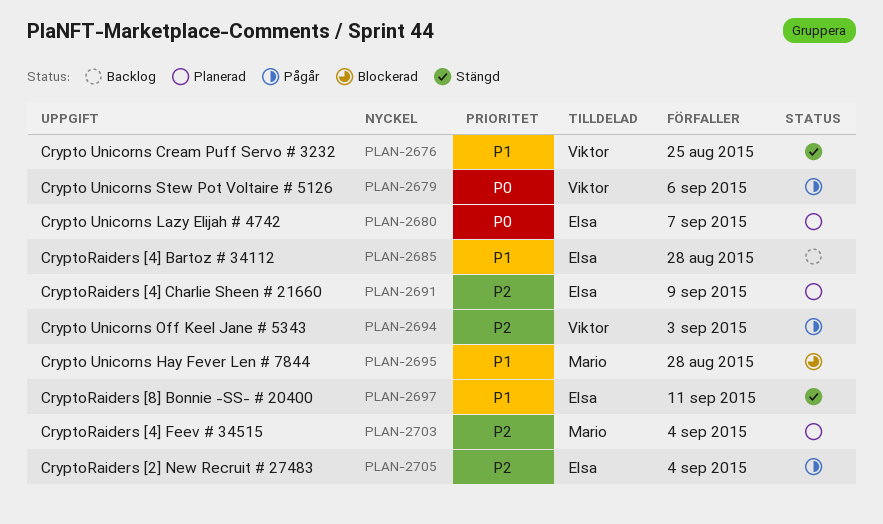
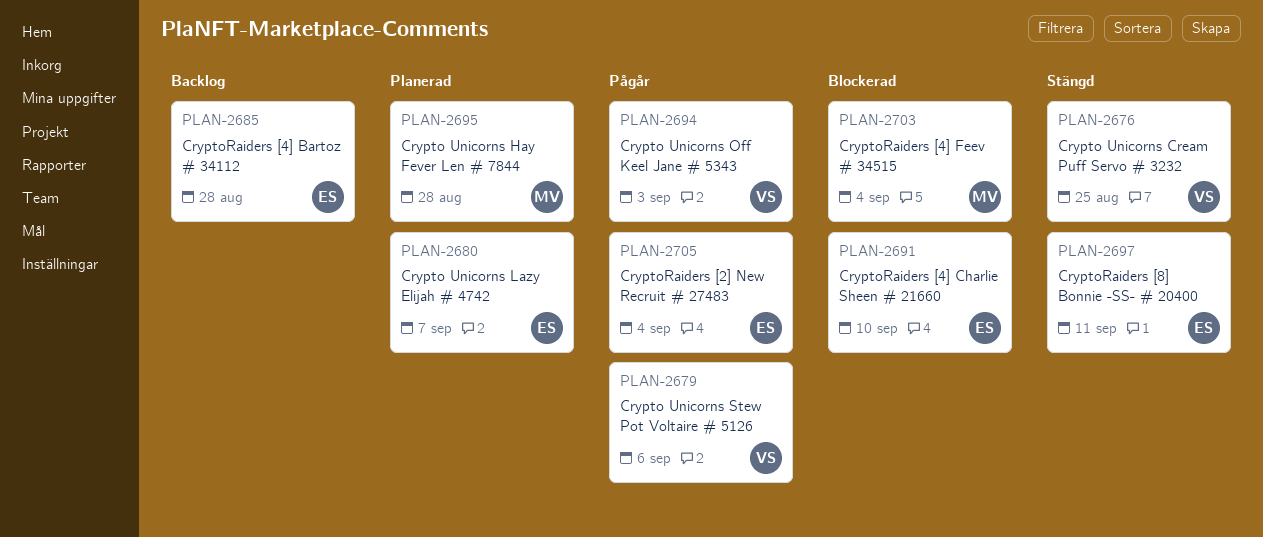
PLAN-2691, status: Planerad -> Blockerad
PLAN-2691, due: Sep 9 -> Sep 10
PLAN-2695, status: Blockerad -> Planerad
PLAN-2703, status: Planerad -> Blockerad

